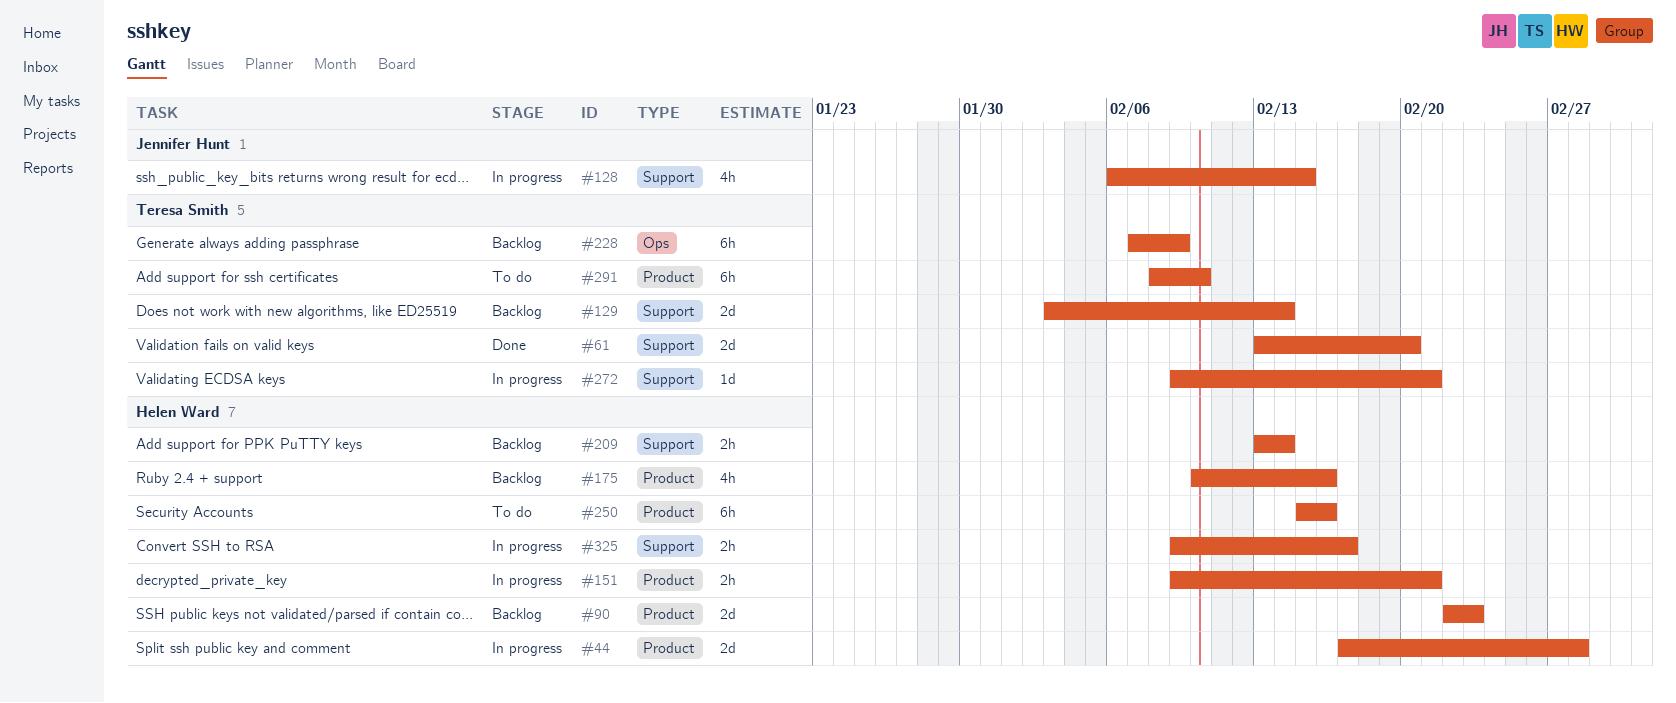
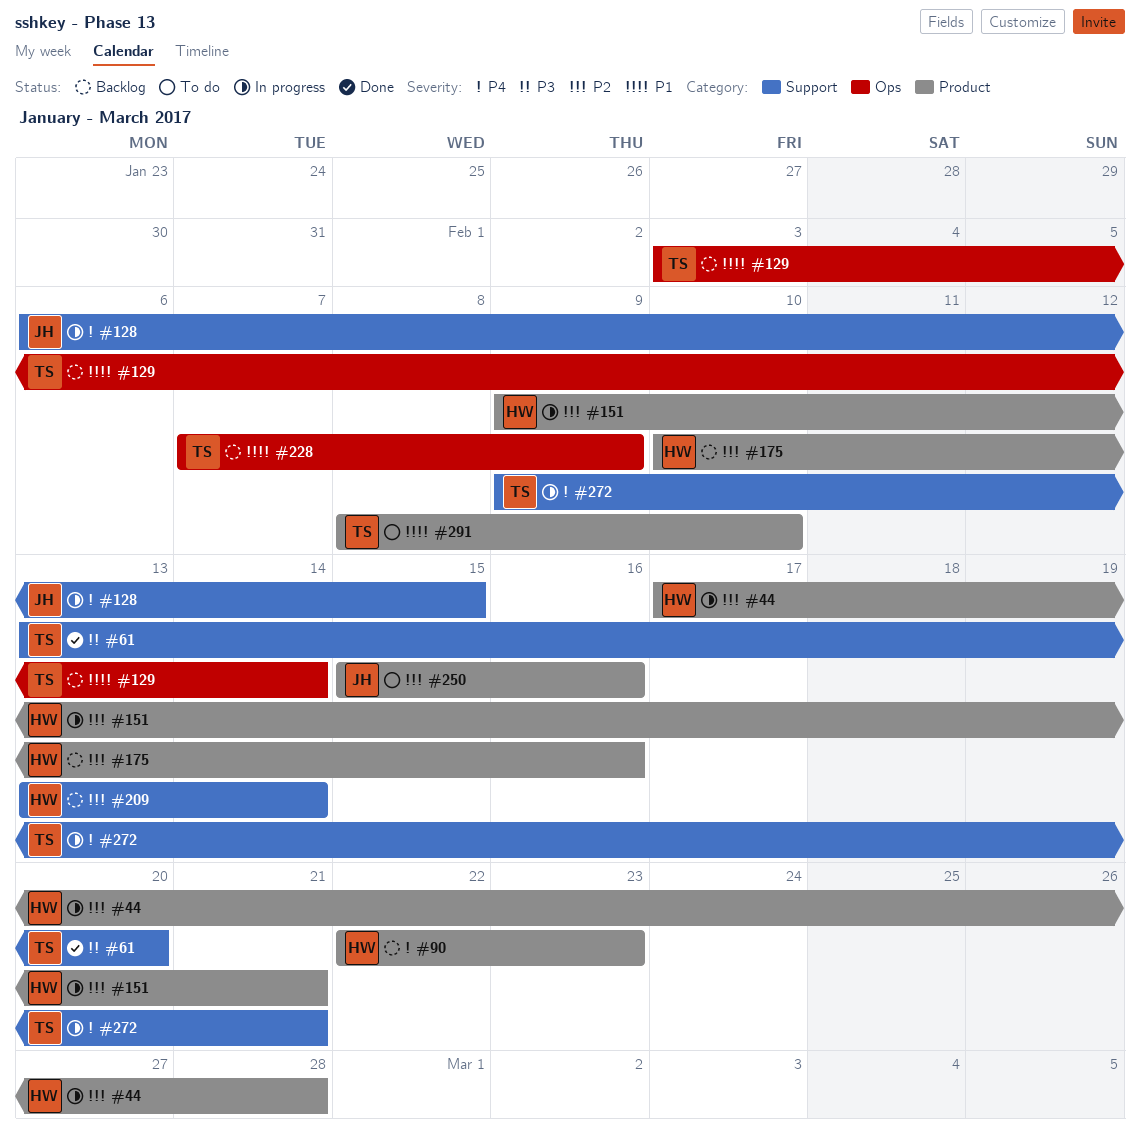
#129, label: Support -> Ops
#250, owner: Helen Ward -> Jennifer Hunt
#325: present -> none

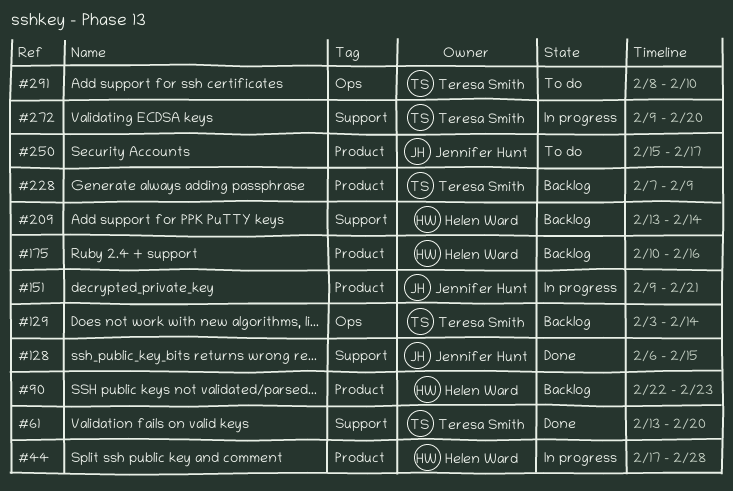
#128, status: In progress -> Done
#151, owner: Helen Ward -> Jennifer Hunt
#228, label: Ops -> Product
#250, due: Feb 16 -> Feb 17
#272, due: Feb 21 -> Feb 20
#291, label: Product -> Ops

